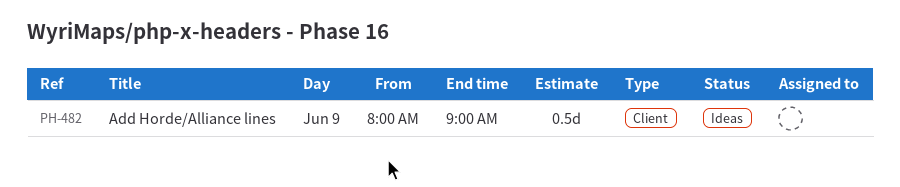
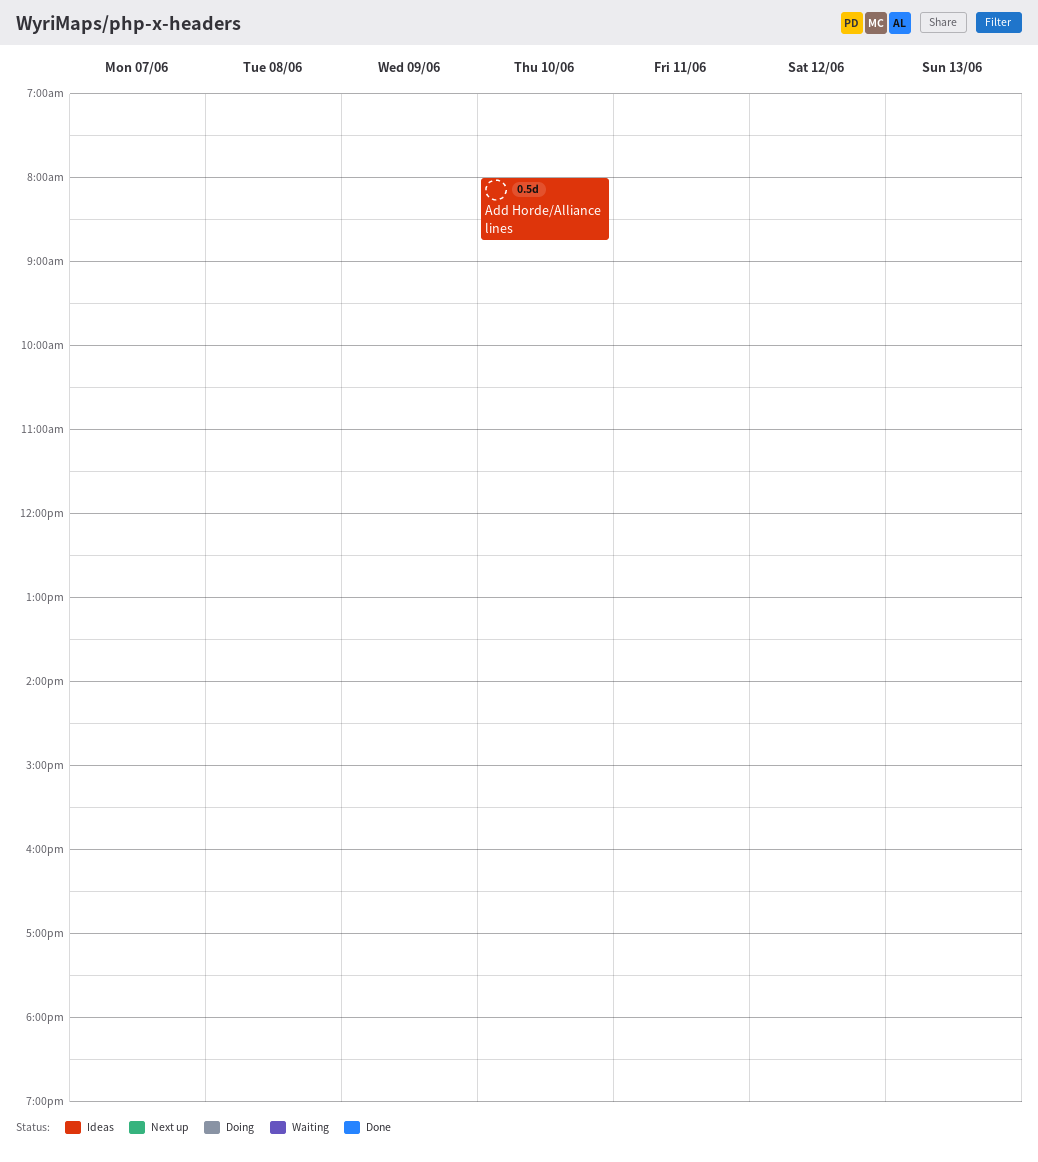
Add Horde/Alliance lines, day: Jun 9 -> Jun 10
Add Horde/Alliance lines, ends: 09:00 -> 08:45

